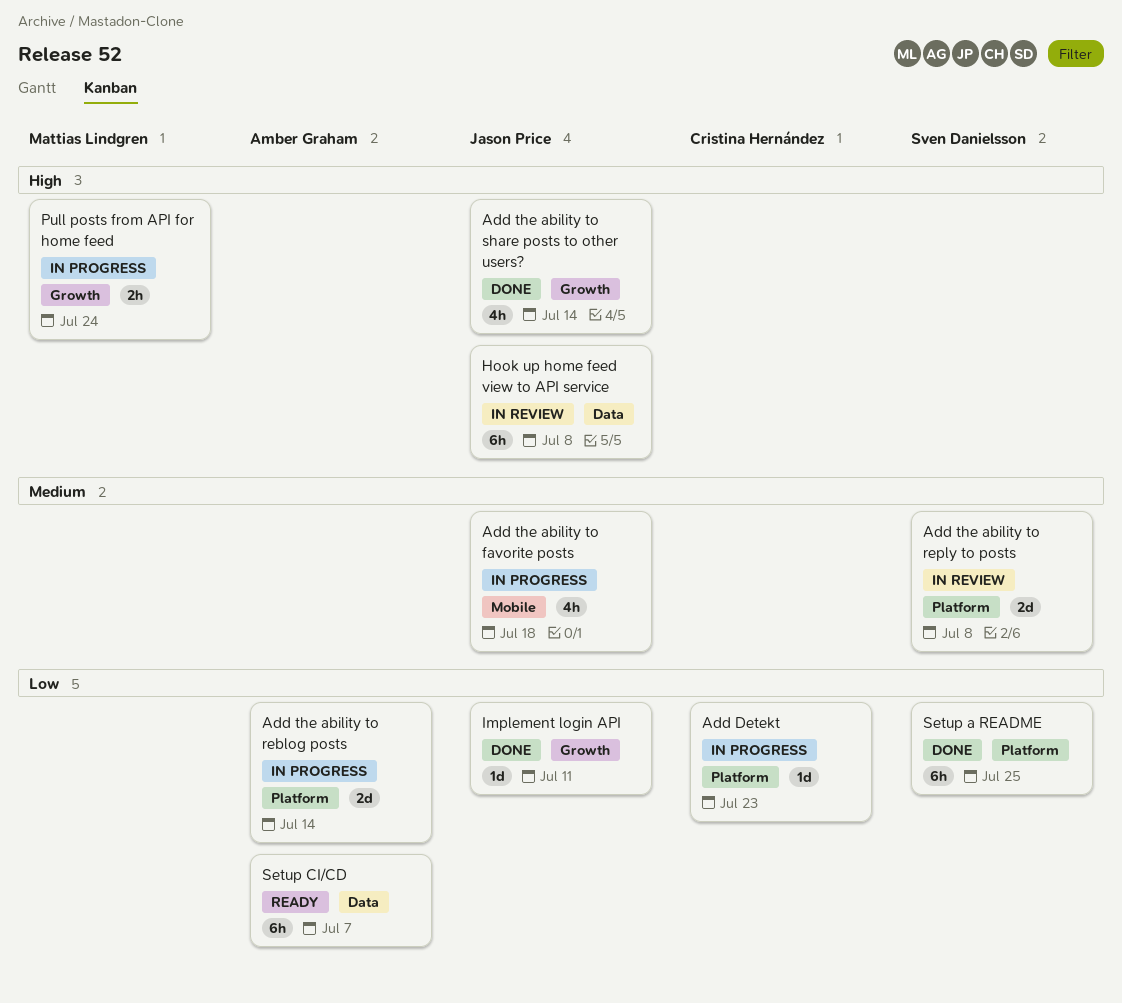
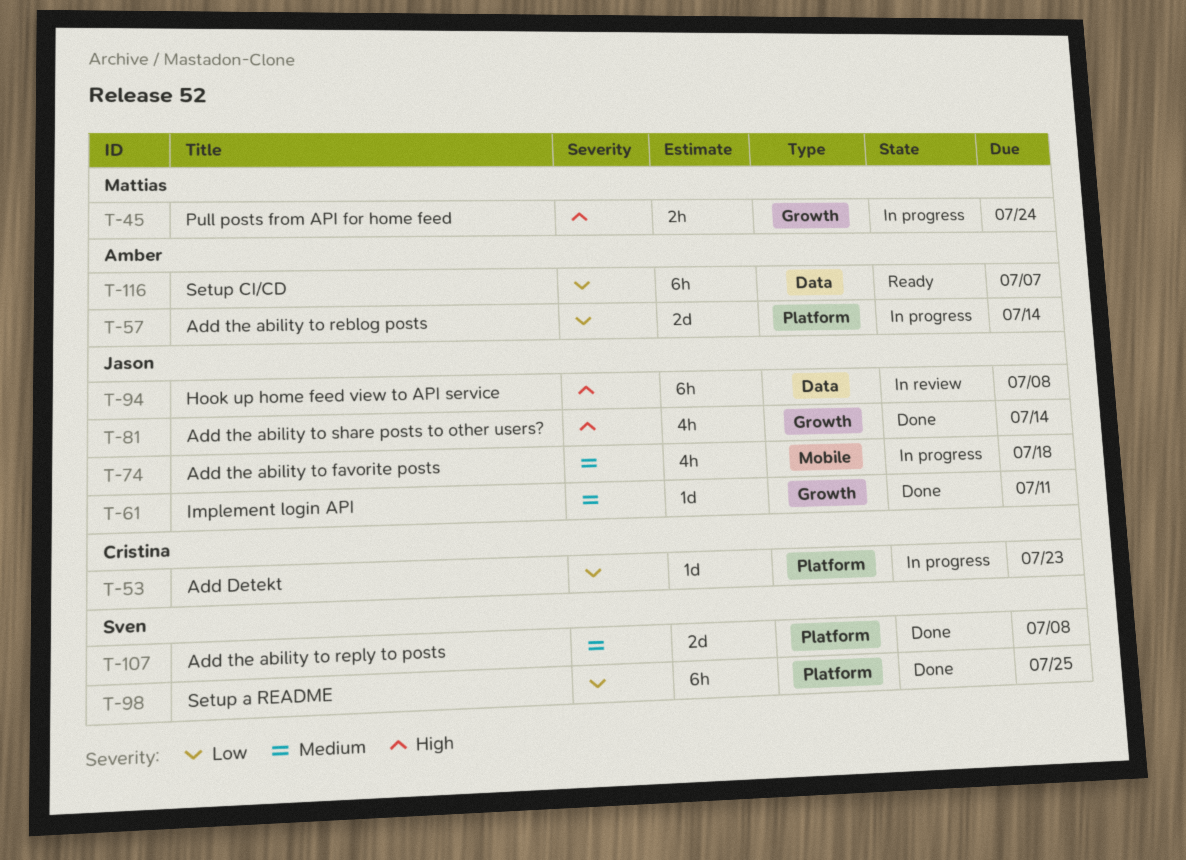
Add the ability to reply to posts, status: In review -> Done
Implement login API, priority: Low -> Medium

